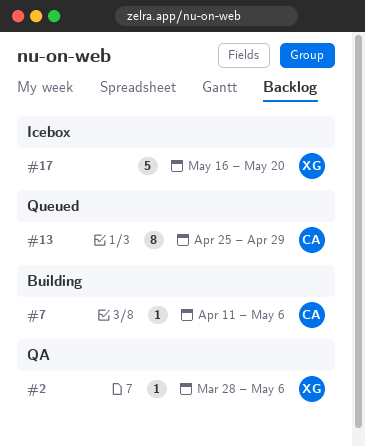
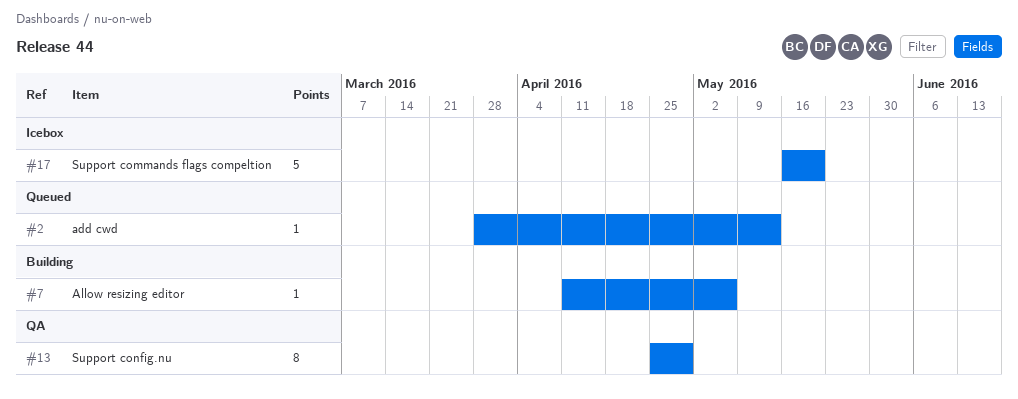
#2, status: QA -> Queued
#2, due: May 6 -> May 13
#13, status: Queued -> QA

